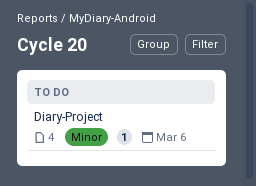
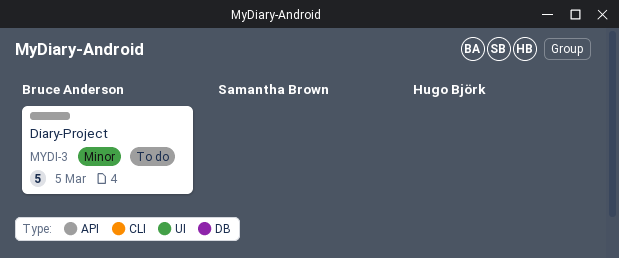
Diary-Project, estimate: 1 -> 5
Diary-Project, due: Mar 6 -> Mar 5

